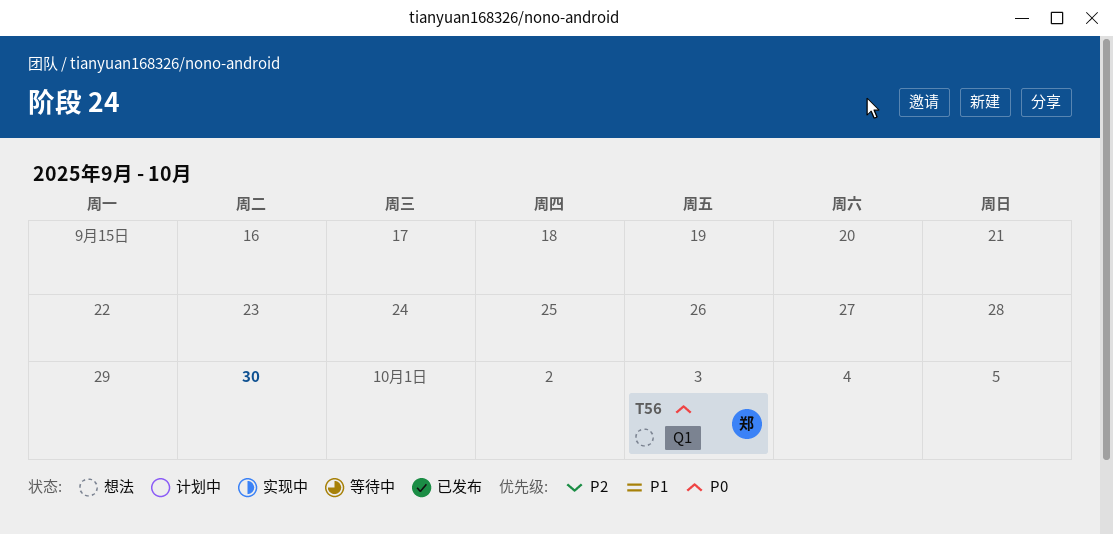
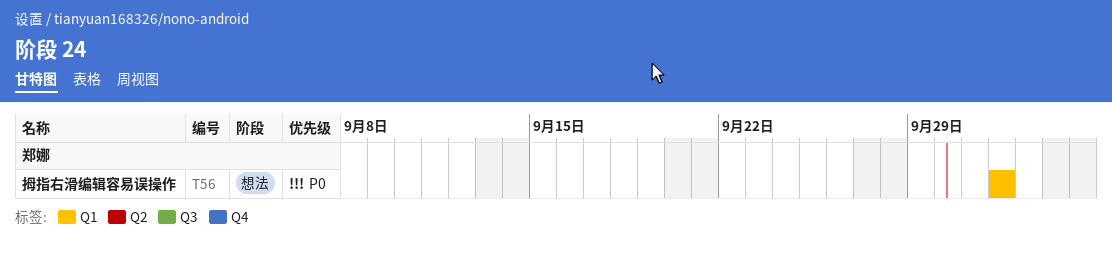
T56, due: Oct 3 -> Oct 2

